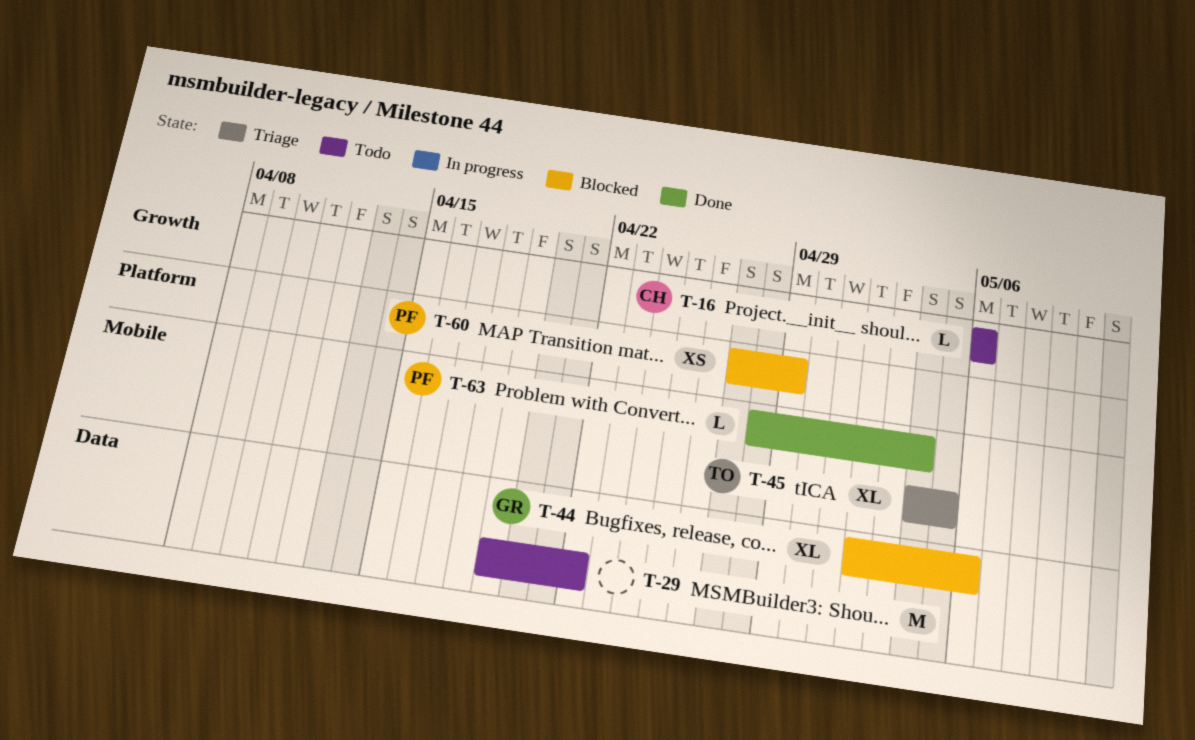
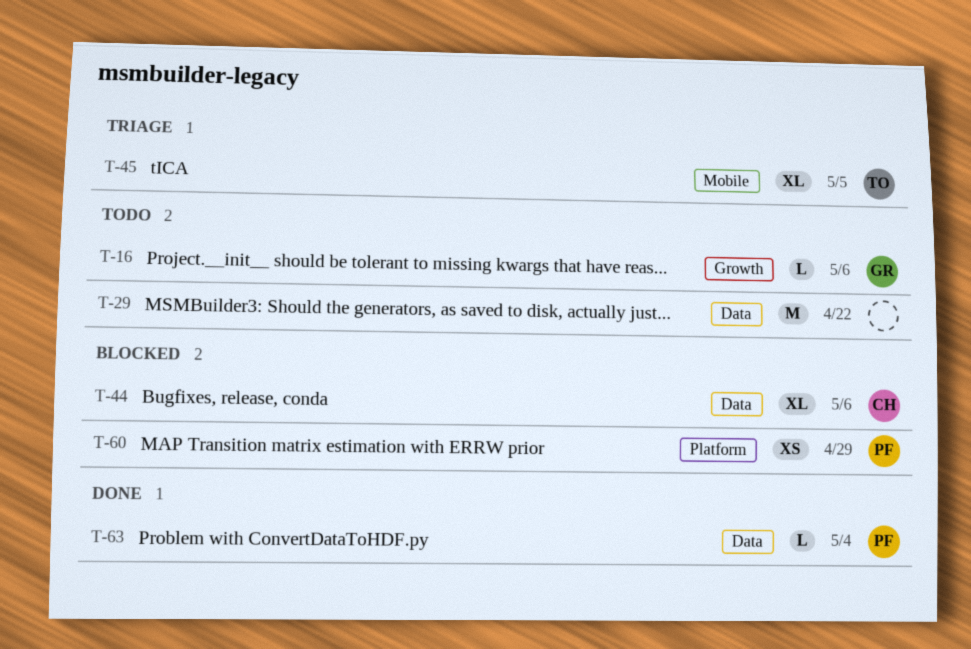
T-16, owner: CH -> GR
T-44, owner: GR -> CH
T-63, label: Mobile -> Data

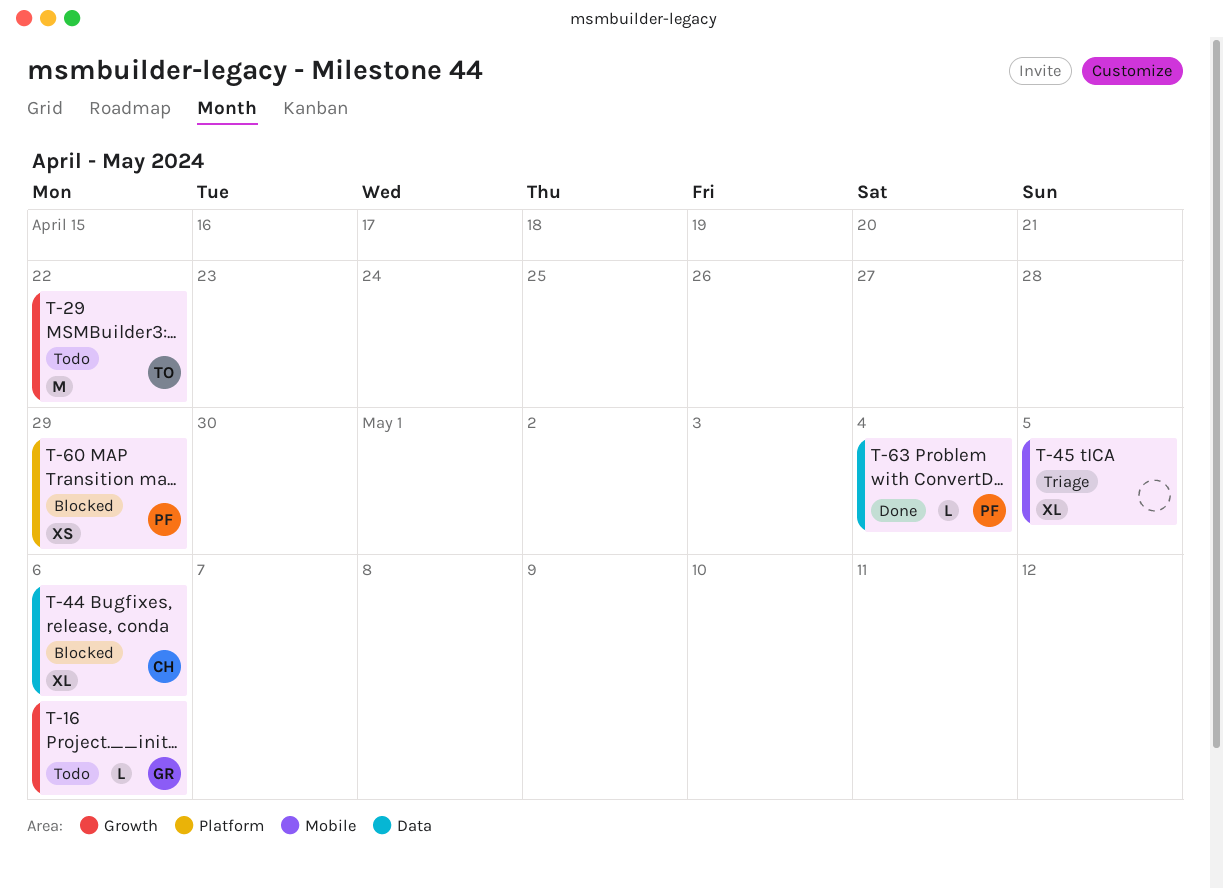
T-29, owner: none -> TO
T-29, label: Data -> Growth
T-45, owner: TO -> none

